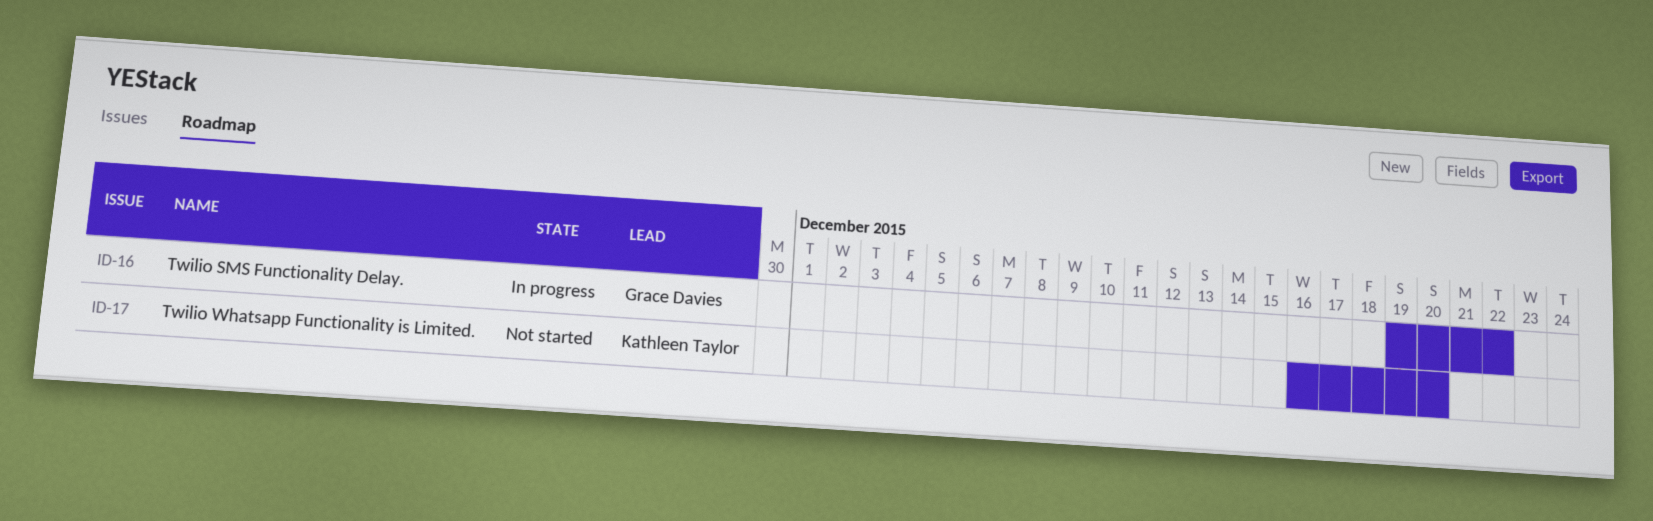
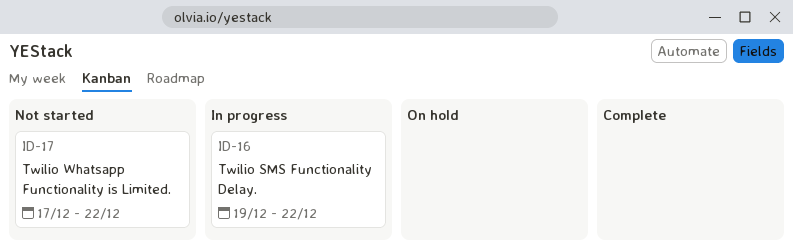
ID-17, start: Dec 16 -> Dec 17
ID-17, due: Dec 20 -> Dec 22

